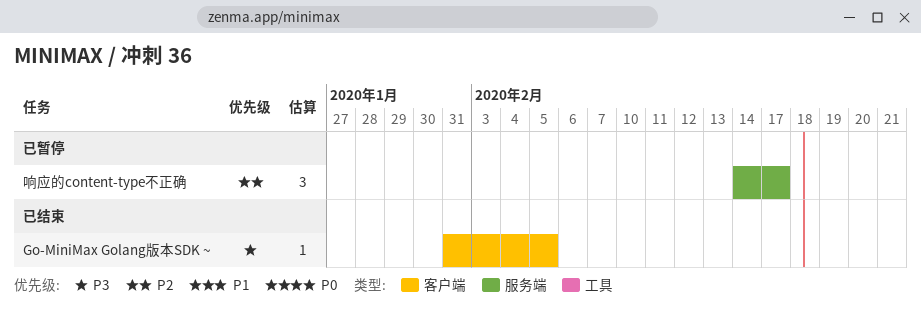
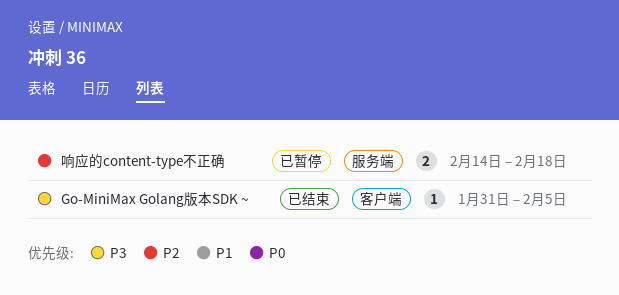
响应的content-type不正确, estimate: 3 -> 2
响应的content-type不正确, due: Feb 17 -> Feb 18

